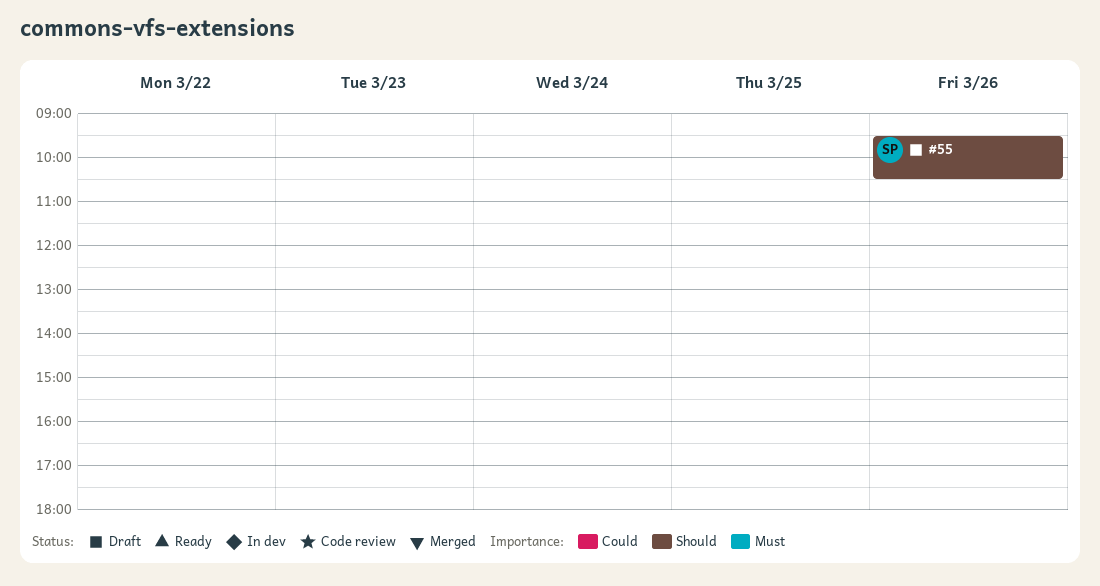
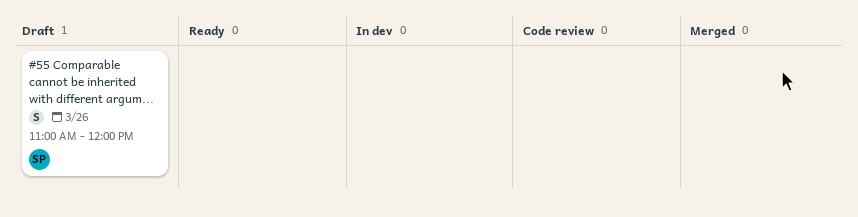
#55, begins: 09:30 -> 11:00
#55, ends: 10:30 -> 12:00

